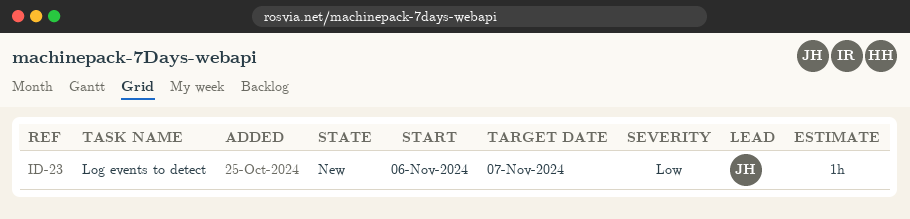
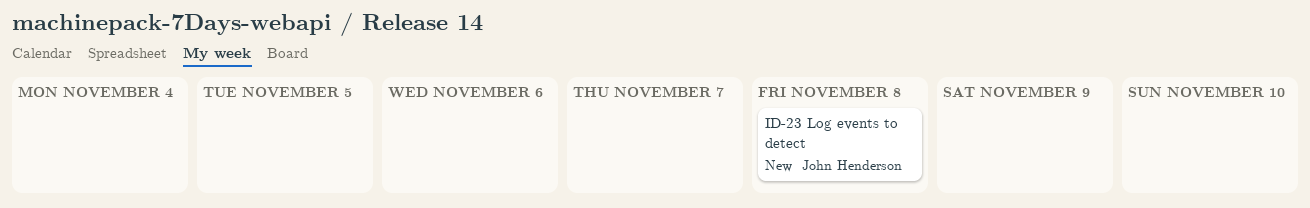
ID-23, due: Nov 7 -> Nov 8

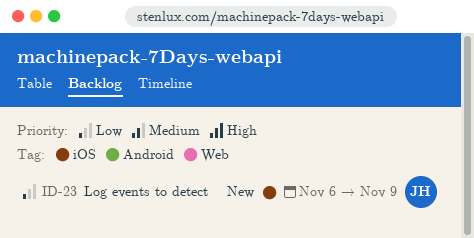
ID-23, due: Nov 8 -> Nov 9

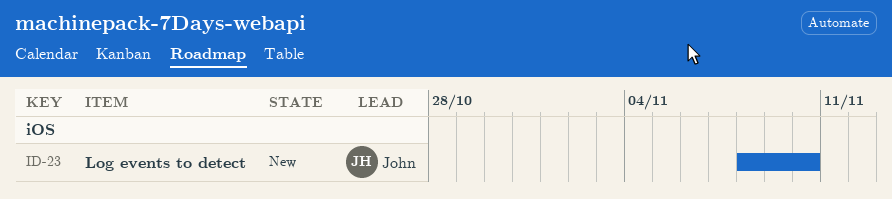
ID-23, start: Nov 6 -> Nov 8
ID-23, due: Nov 9 -> Nov 10

